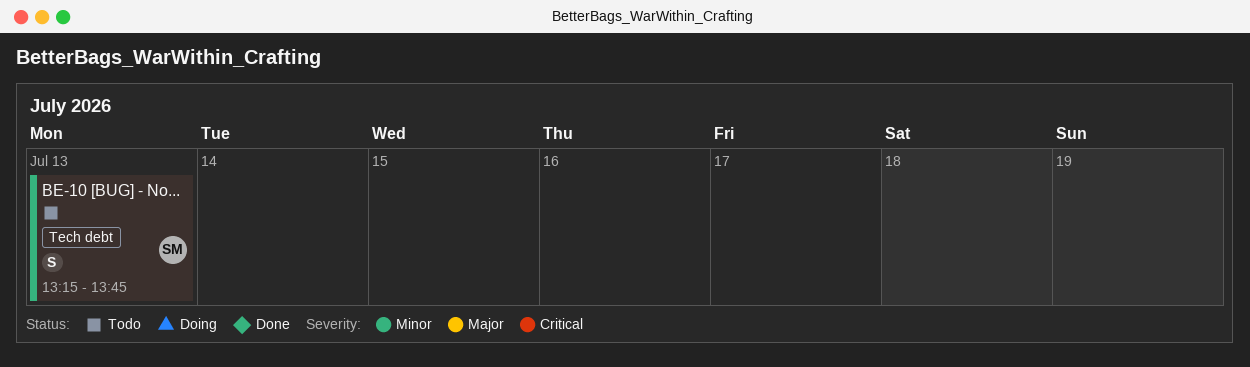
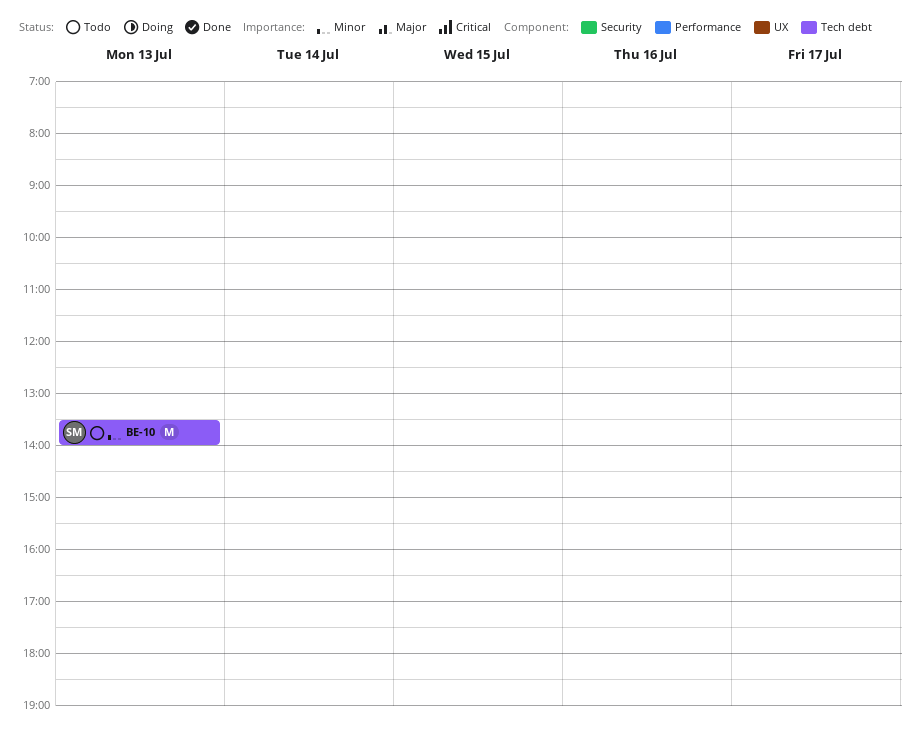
BE-10, estimate: S -> M
BE-10, begins: 13:15 -> 13:30
BE-10, ends: 13:45 -> 14:00

